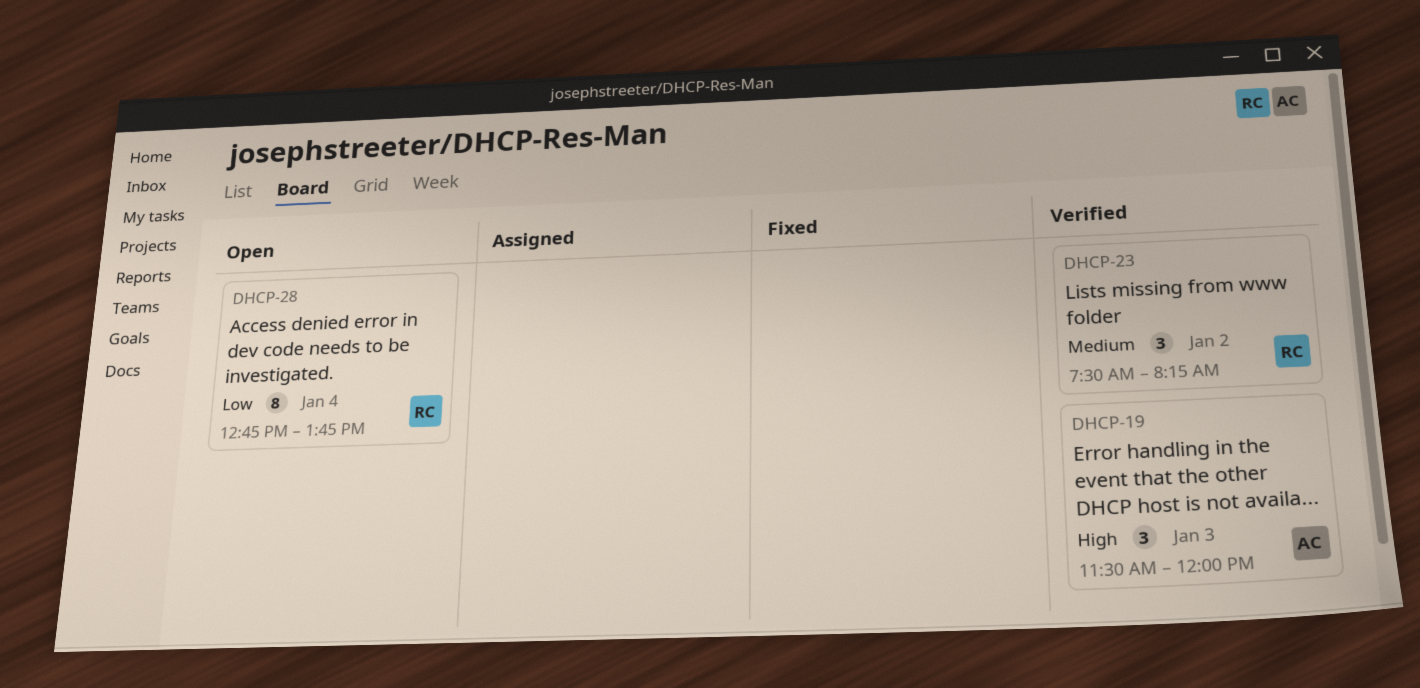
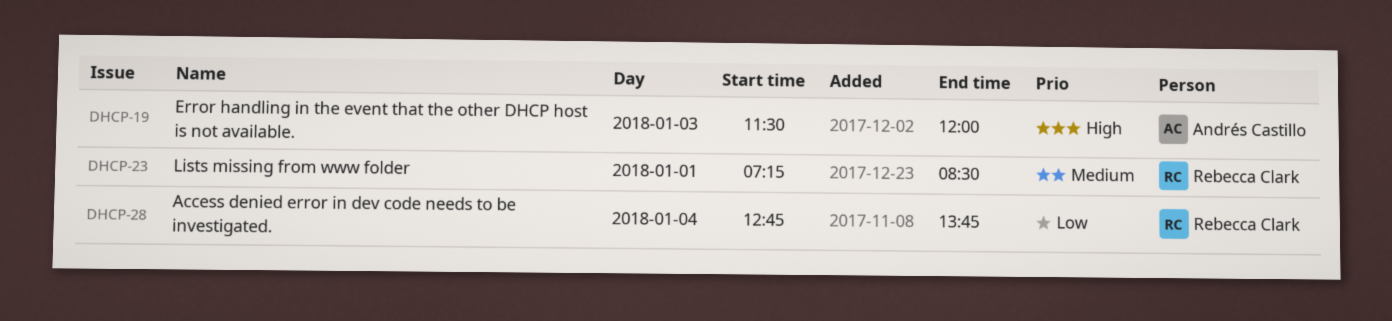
DHCP-23, day: Jan 2 -> Jan 1
DHCP-23, begins: 07:30 -> 07:15
DHCP-23, ends: 08:15 -> 08:30

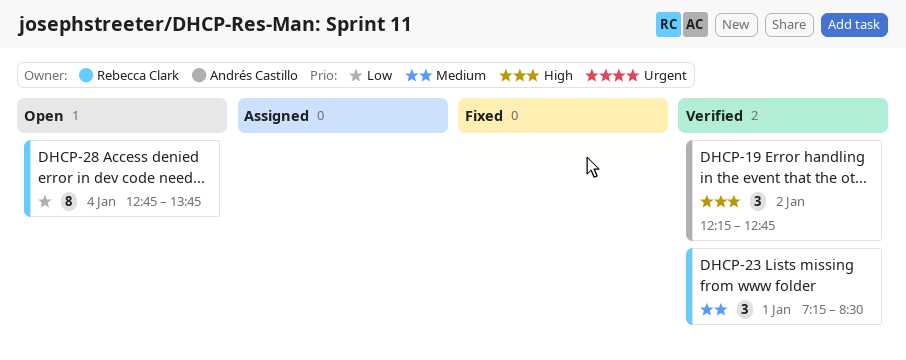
DHCP-19, day: Jan 3 -> Jan 2
DHCP-19, begins: 11:30 -> 12:15
DHCP-19, ends: 12:00 -> 12:45

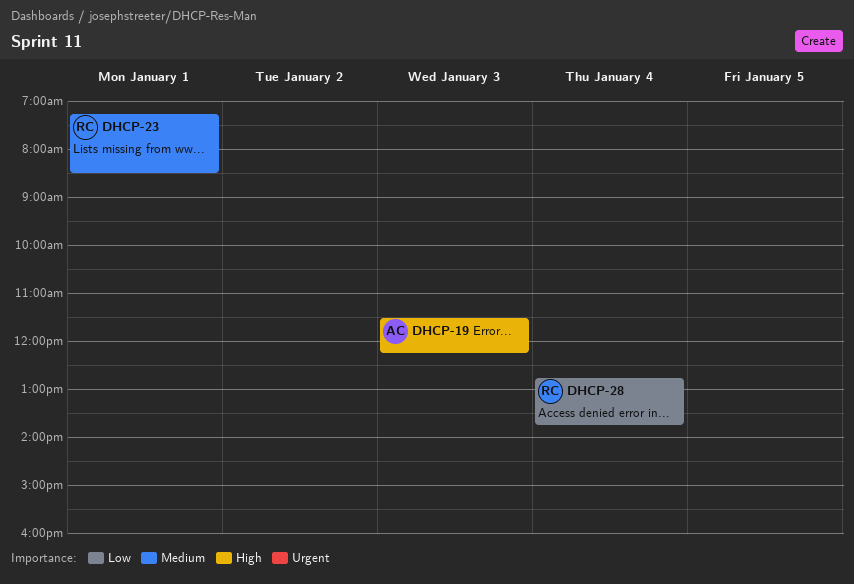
DHCP-19, day: Jan 2 -> Jan 3
DHCP-19, begins: 12:15 -> 11:30
DHCP-19, ends: 12:45 -> 12:15

